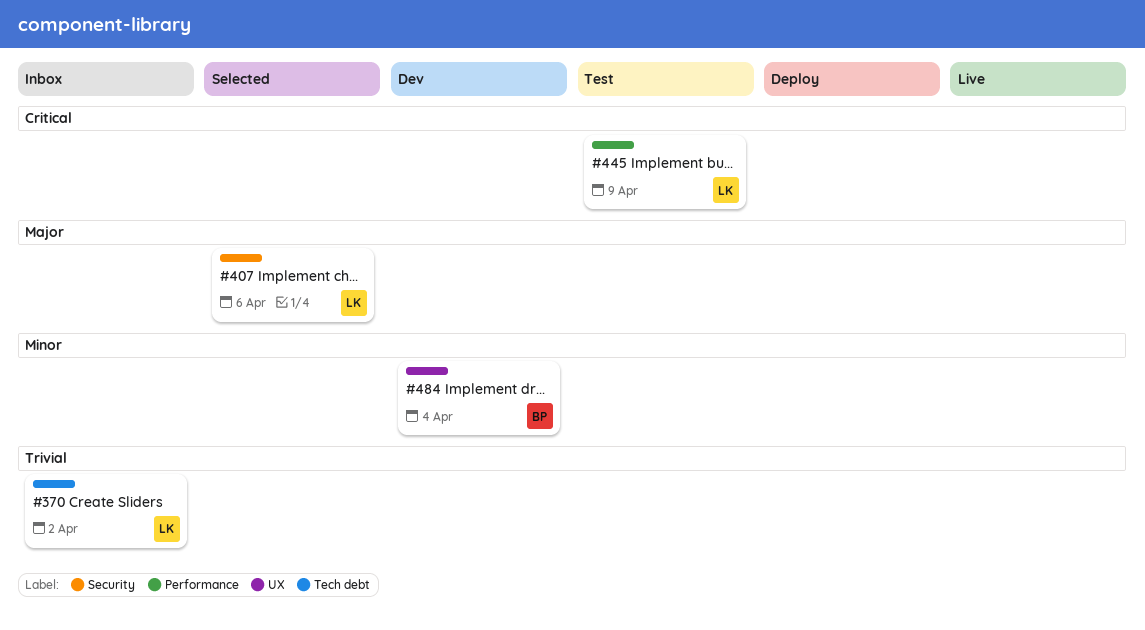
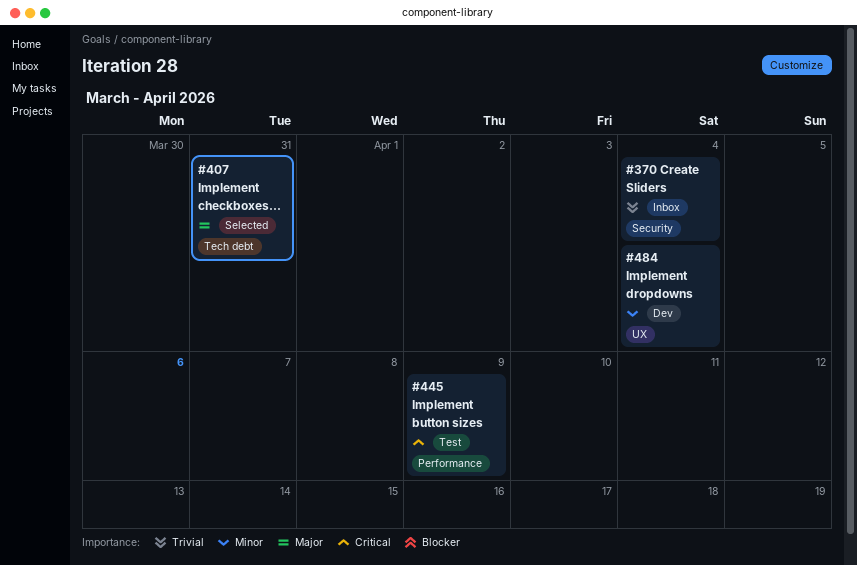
#370, label: Tech debt -> Security
#370, due: Apr 2 -> Apr 4
#407, label: Security -> Tech debt
#407, due: Apr 6 -> Mar 31

